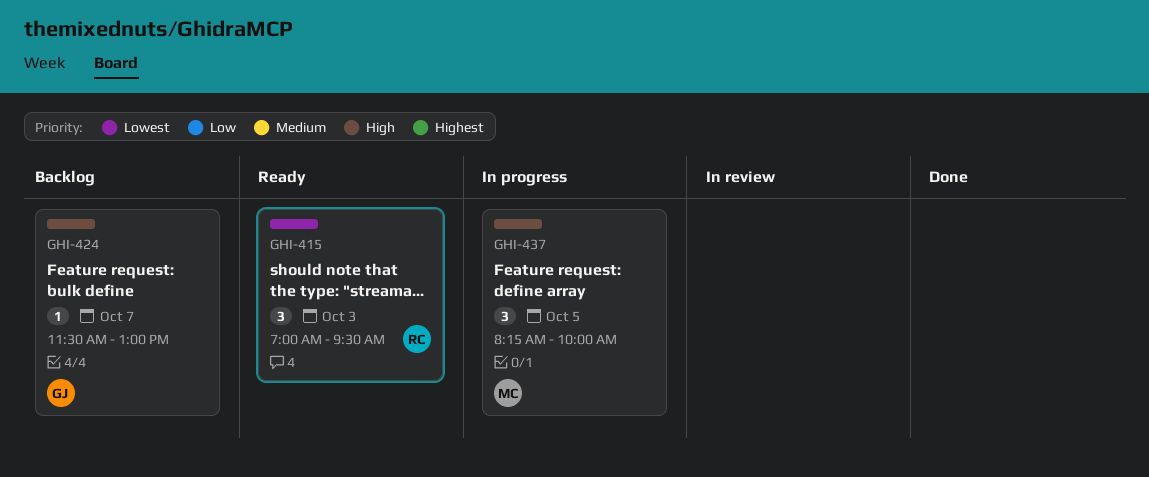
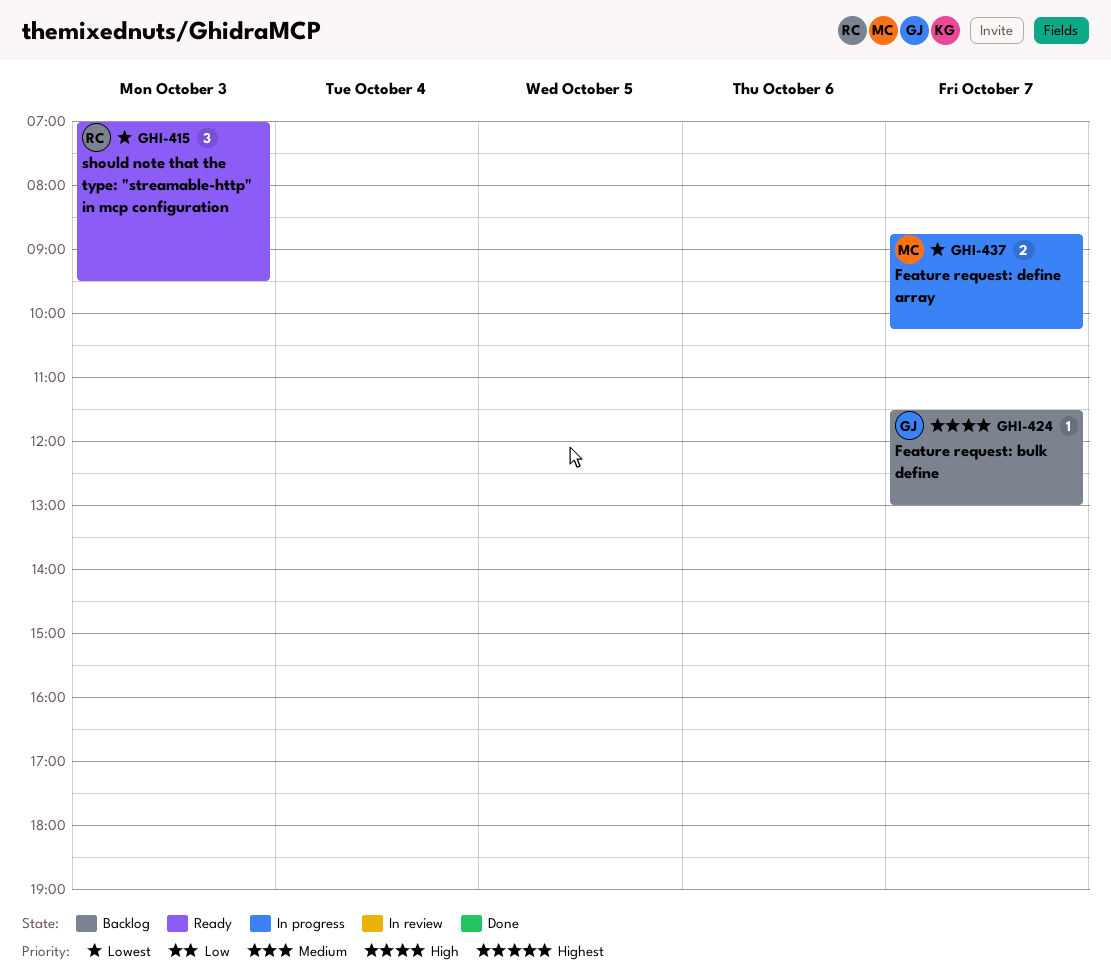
GHI-437, priority: High -> Lowest
GHI-437, estimate: 3 -> 2
GHI-437, day: Oct 5 -> Oct 7
GHI-437, begins: 08:15 -> 08:45
GHI-437, ends: 10:00 -> 10:15

